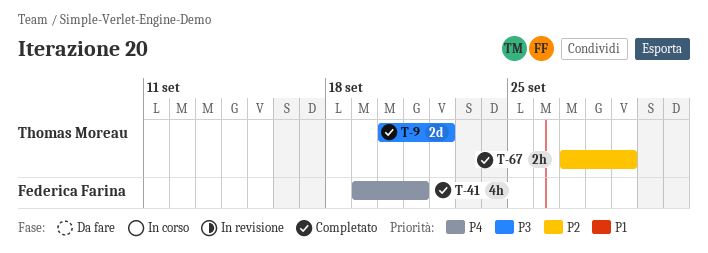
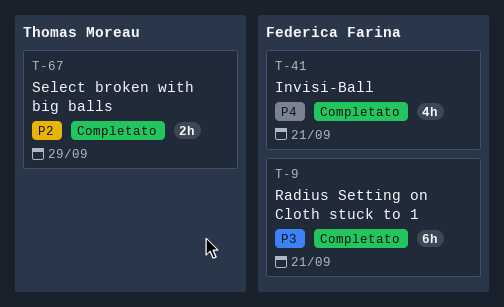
T-9, owner: Thomas Moreau -> Federica Farina
T-9, estimate: 2d -> 6h
T-9, due: Sep 22 -> Sep 21

